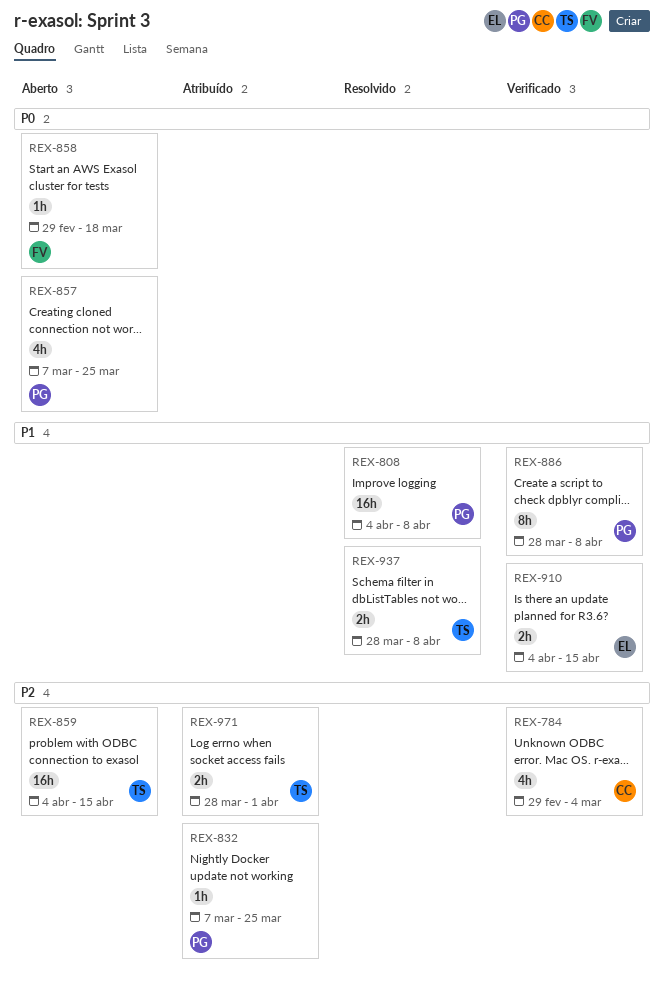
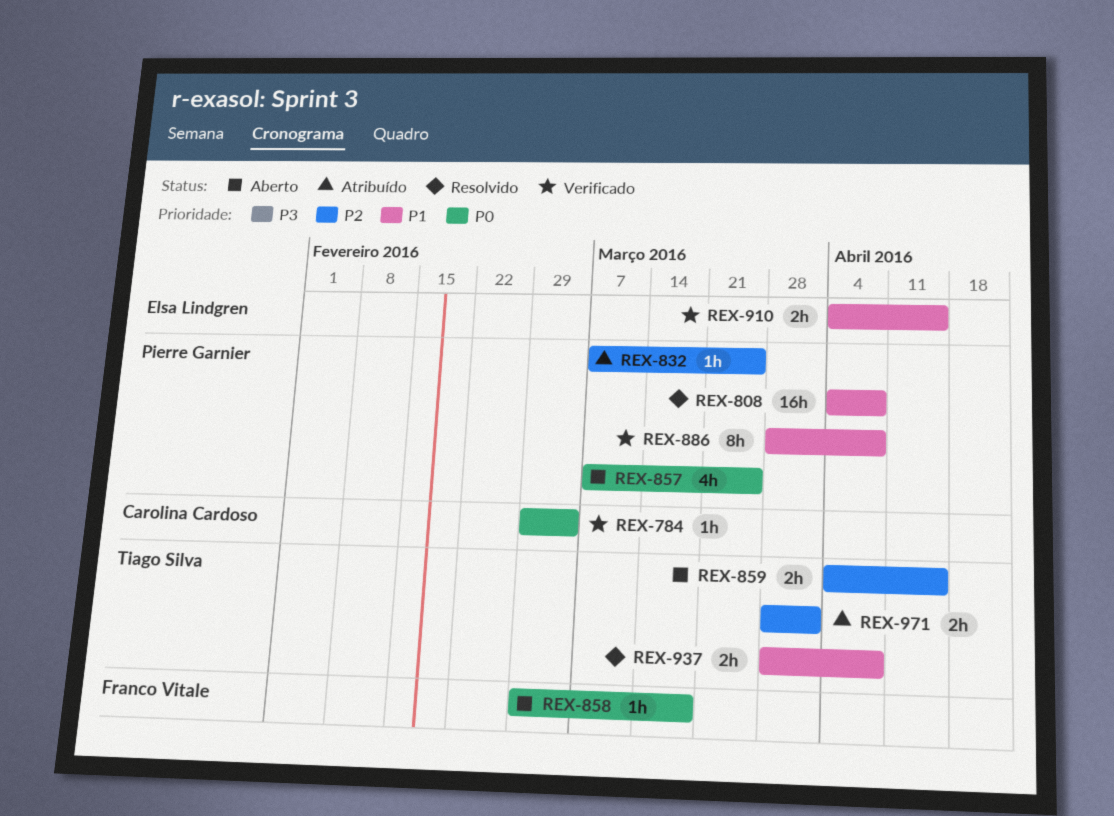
REX-784, priority: P2 -> P0
REX-784, estimate: 4h -> 1h
REX-859, estimate: 16h -> 2h

